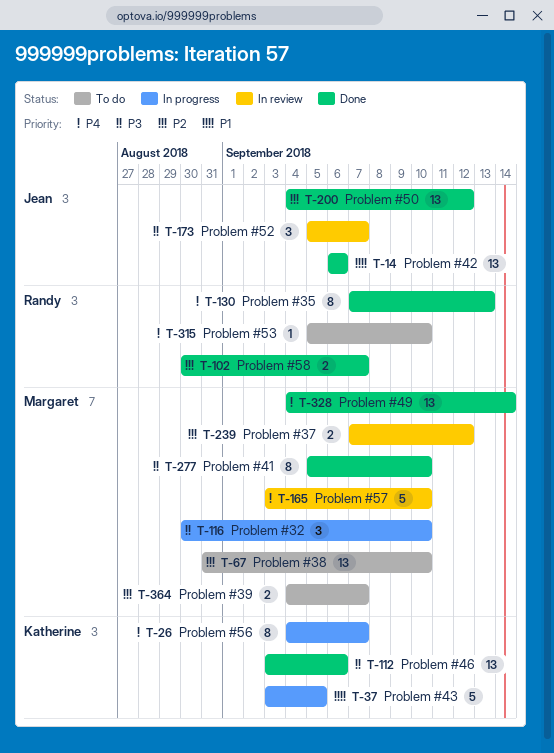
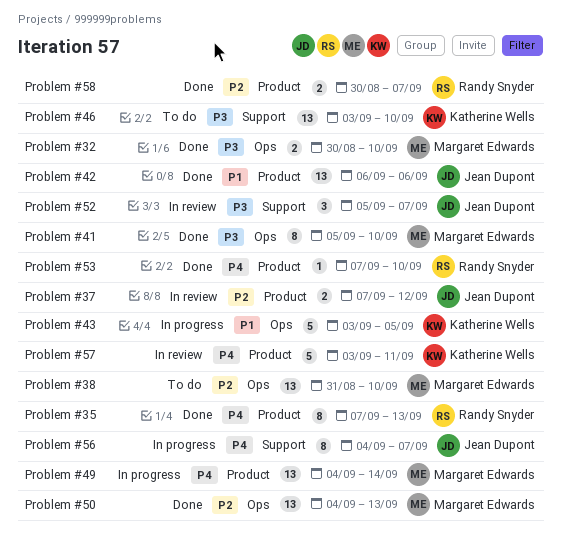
Problem #32, status: In progress -> Done
Problem #32, estimate: 3 -> 2
Problem #37, owner: Margaret Edwards -> Jean Dupont
Problem #39: present -> none
Problem #46, status: Done -> To do
Problem #46, due: Sep 6 -> Sep 10
Problem #49, status: Done -> In progress
Problem #50, owner: Jean Dupont -> Margaret Edwards
Problem #50, due: Sep 12 -> Sep 13
Problem #53, status: To do -> Done
Problem #53, start: Sep 5 -> Sep 7
Problem #56, owner: Katherine Wells -> Jean Dupont
Problem #57, owner: Margaret Edwards -> Katherine Wells
Problem #57, due: Sep 10 -> Sep 11

